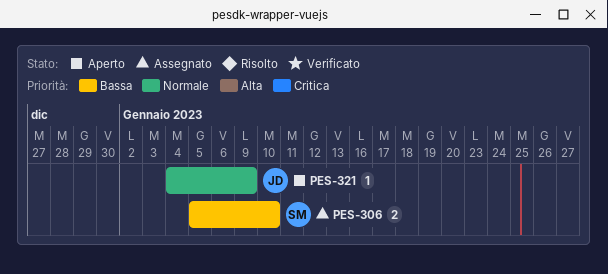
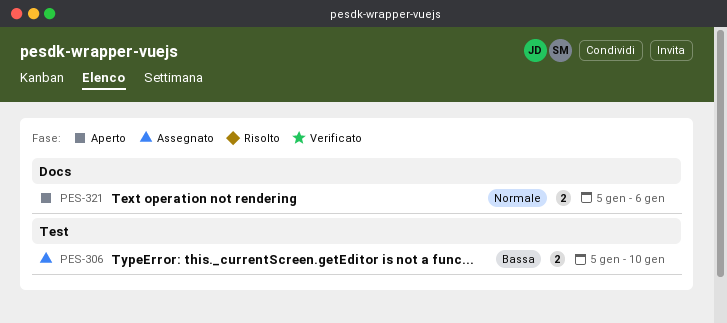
PES-321, estimate: 1 -> 2
PES-321, start: Jan 4 -> Jan 5
PES-321, due: Jan 9 -> Jan 6

